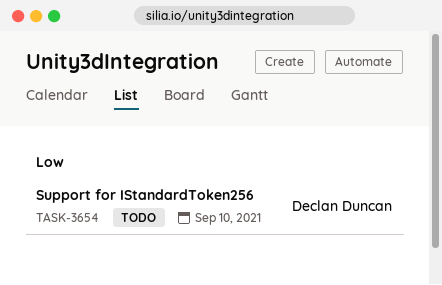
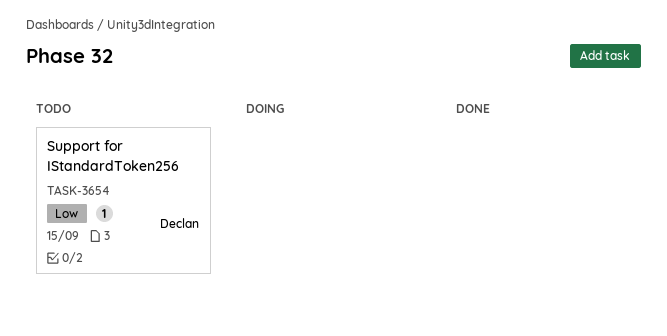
TASK-3654, due: Sep 10 -> Sep 15

